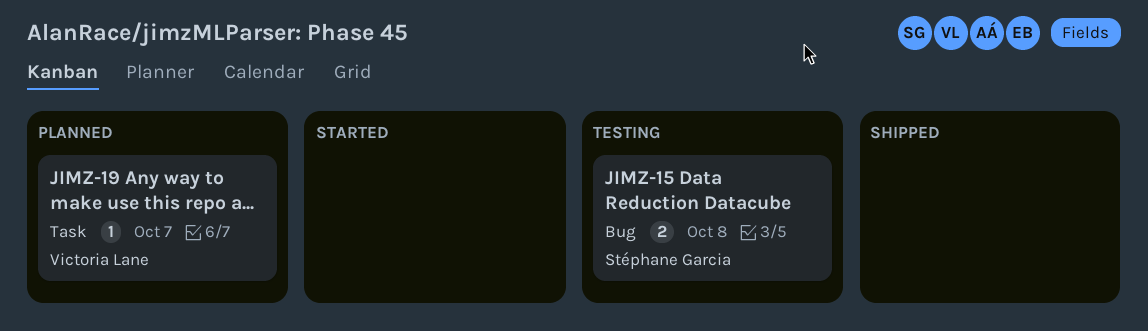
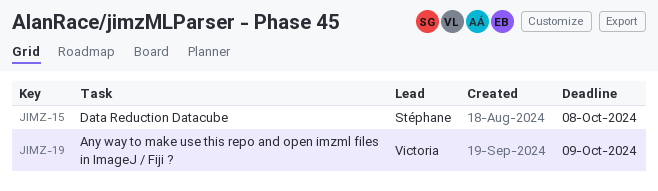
JIMZ-19, due: Oct 7 -> Oct 9

